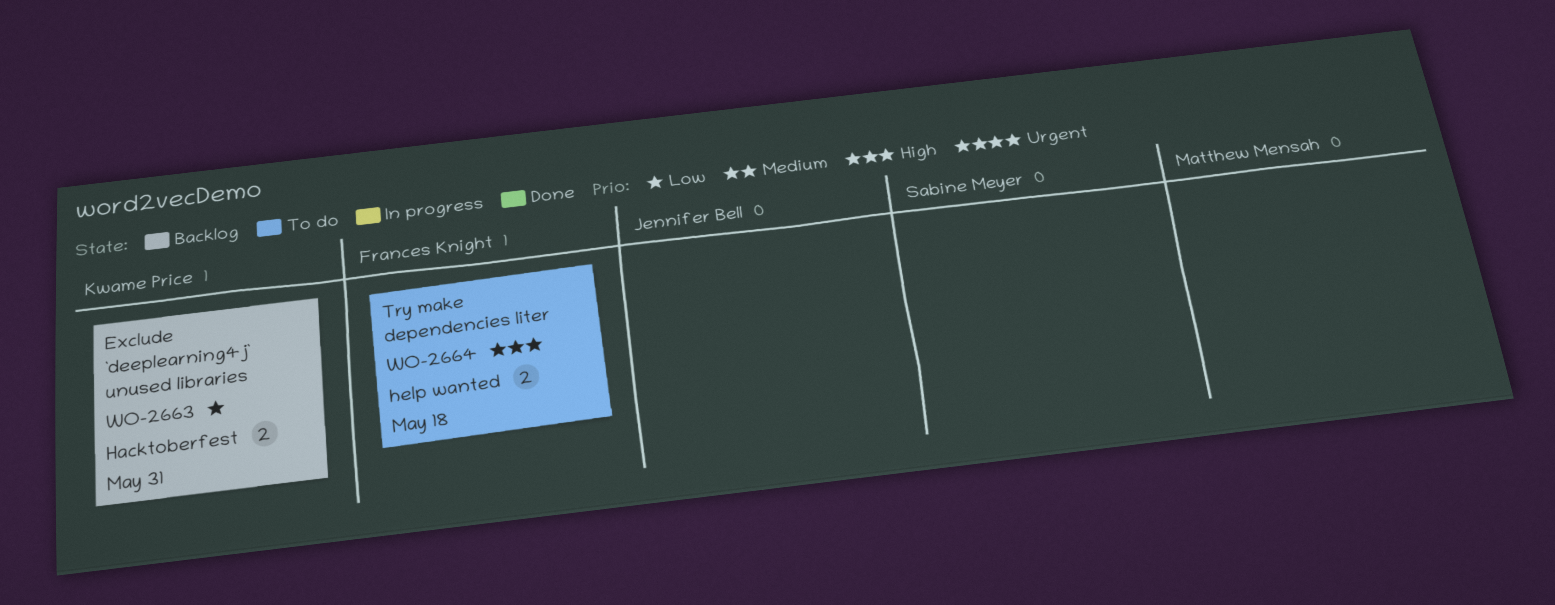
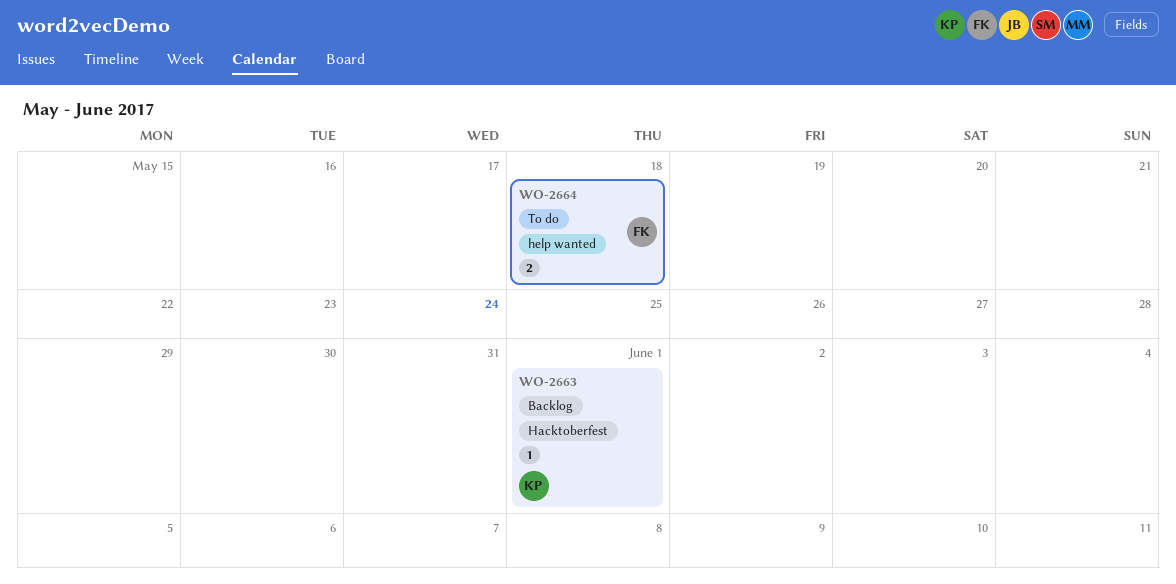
WO-2663, estimate: 2 -> 1
WO-2663, due: May 31 -> Jun 1

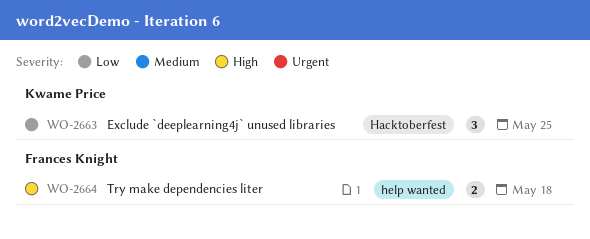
WO-2663, estimate: 1 -> 3
WO-2663, due: Jun 1 -> May 25

